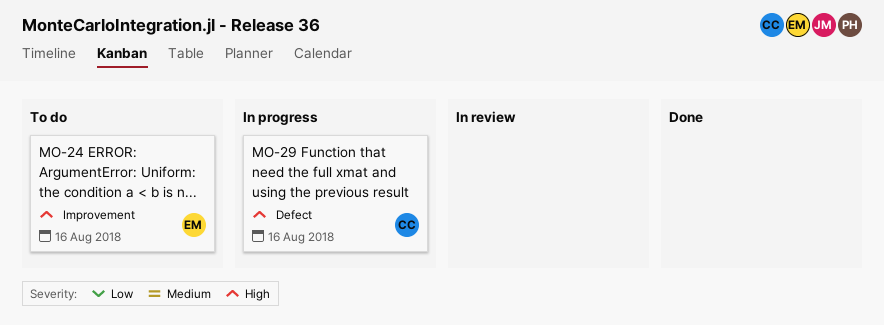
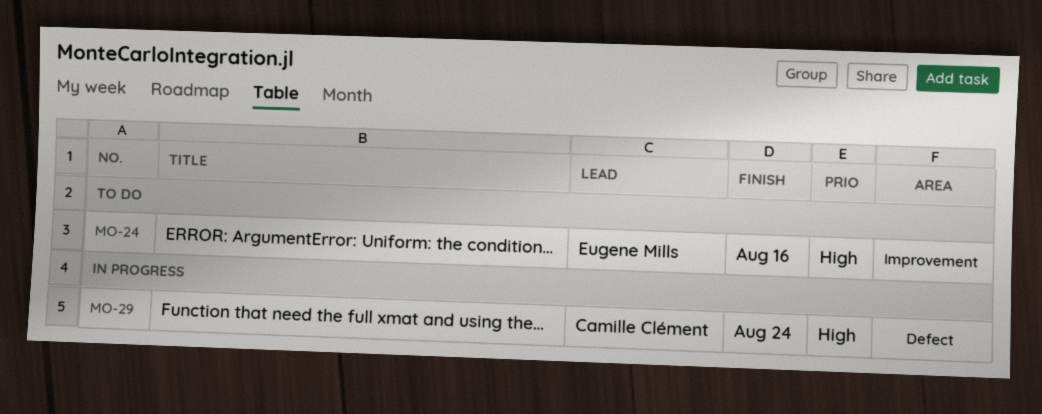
MO-29, due: Aug 16 -> Aug 24

